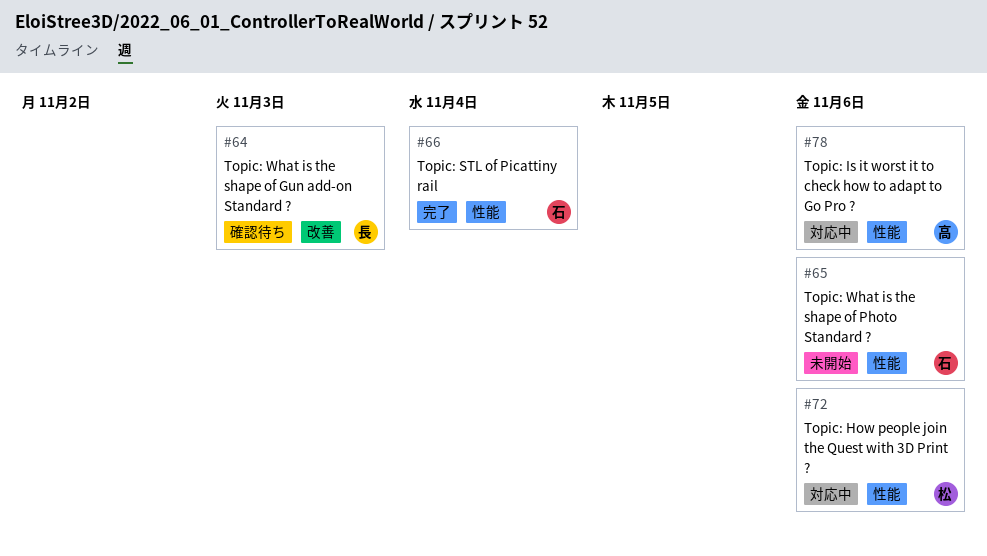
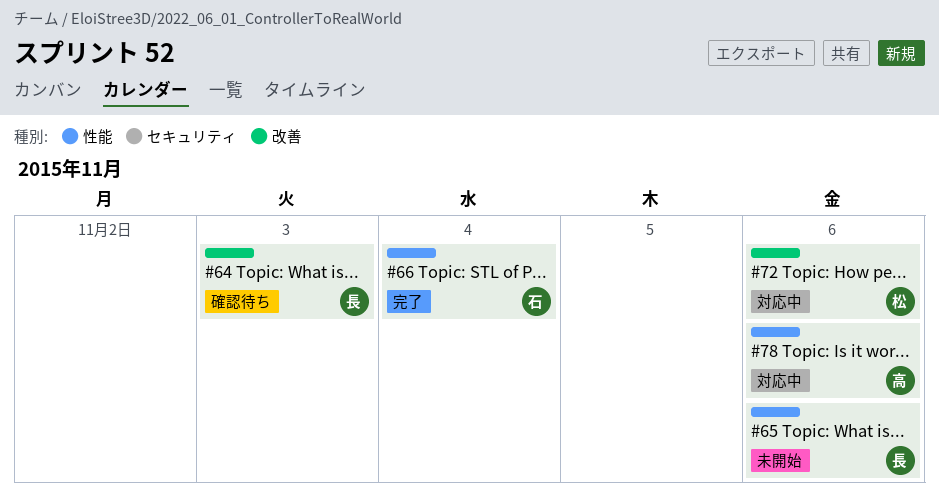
#65, owner: 石 -> 長
#72, label: 性能 -> 改善

